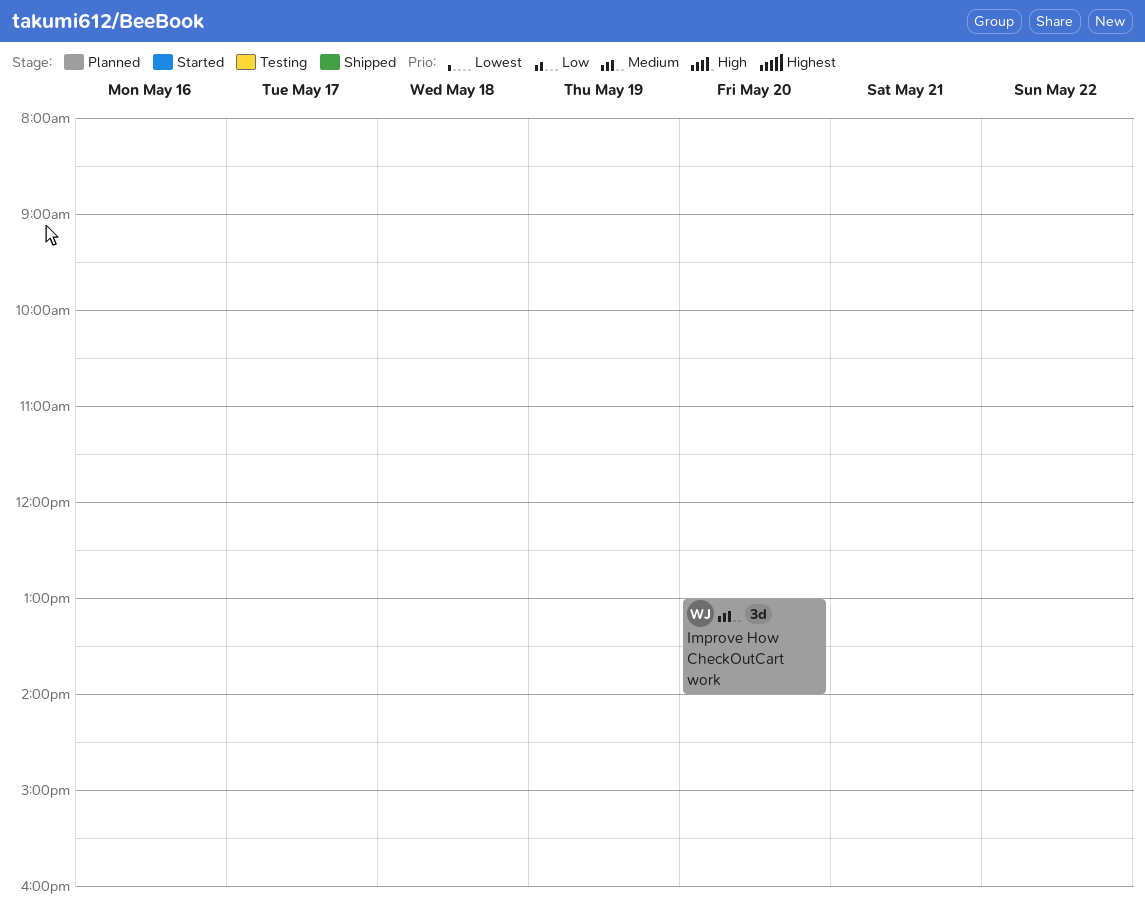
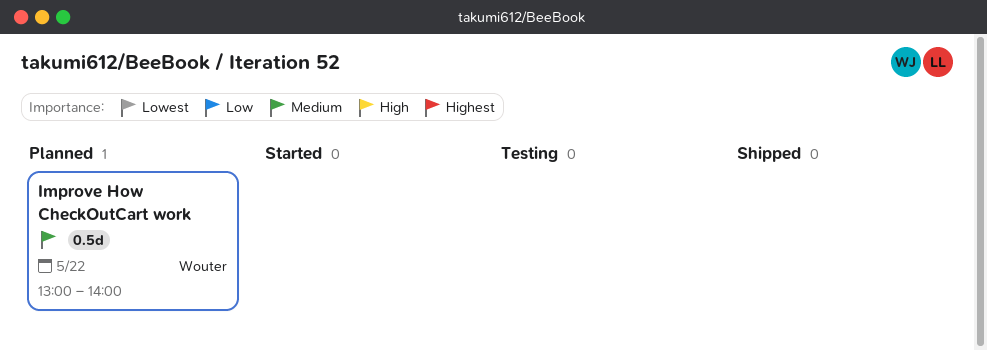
Improve How CheckOutCart work, estimate: 3d -> 0.5d
Improve How CheckOutCart work, day: May 20 -> May 22

